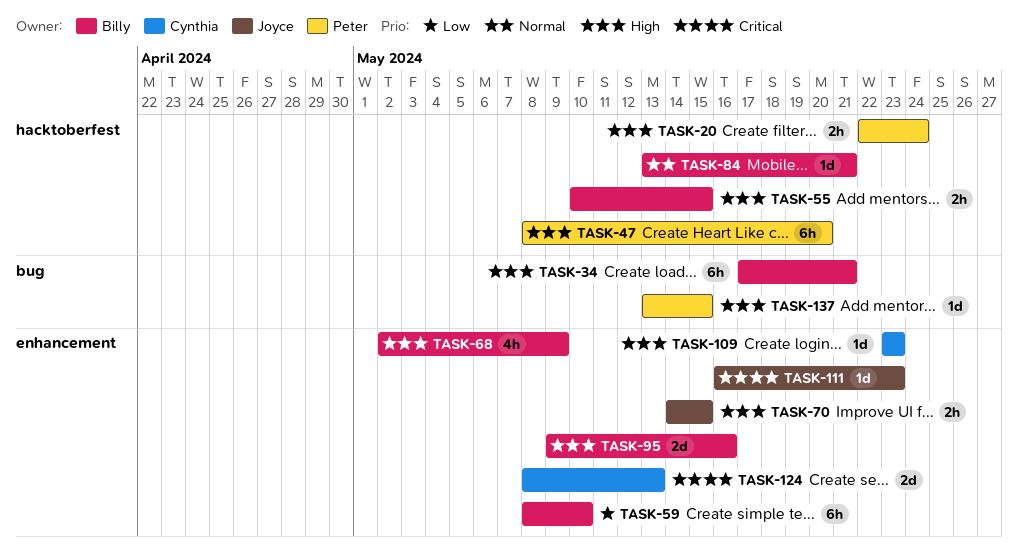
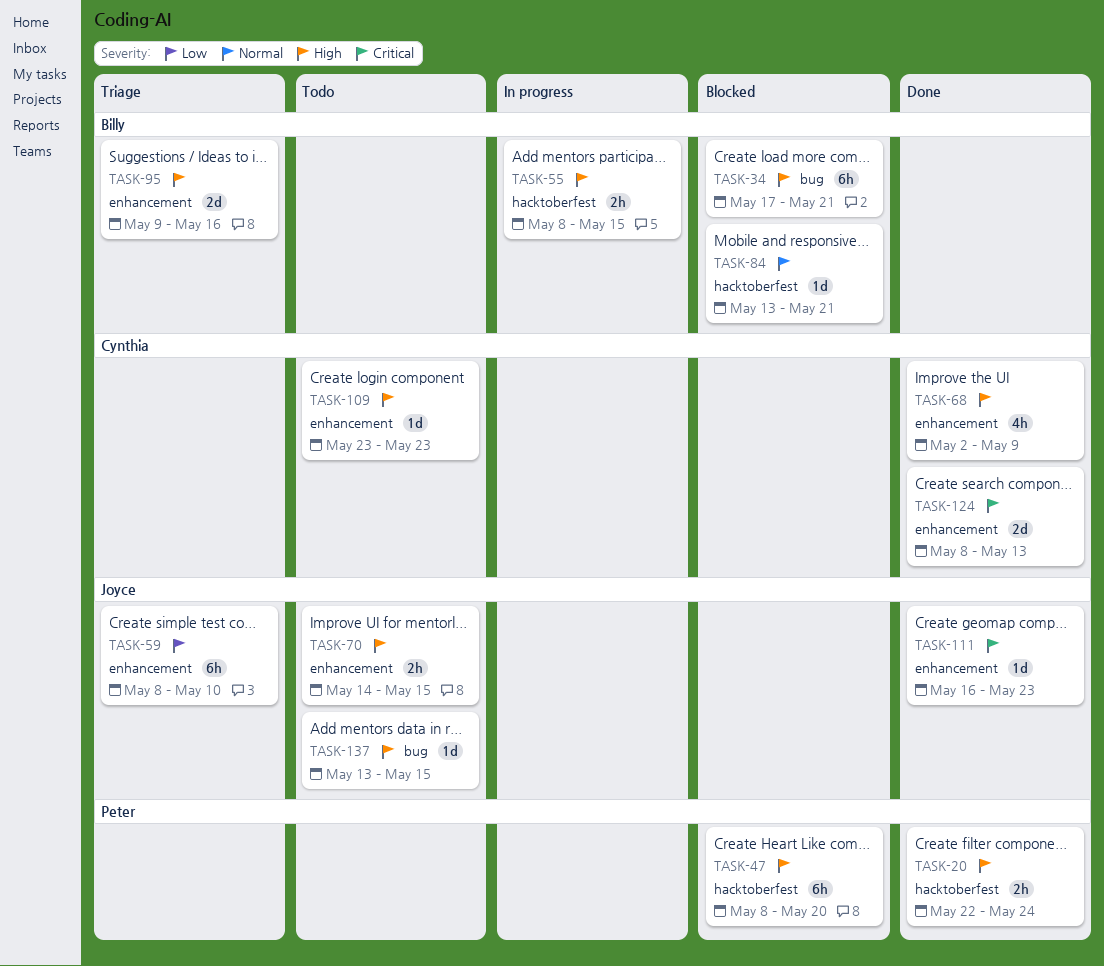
TASK-55, start: May 10 -> May 8
TASK-59, owner: Billy -> Joyce
TASK-68, owner: Billy -> Cynthia
TASK-137, owner: Peter -> Joyce

